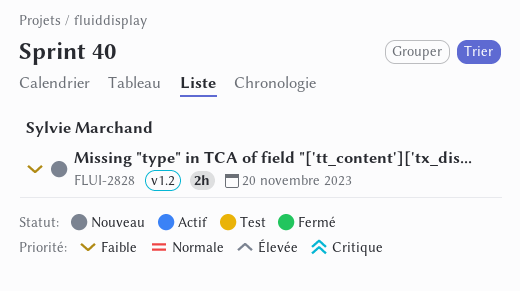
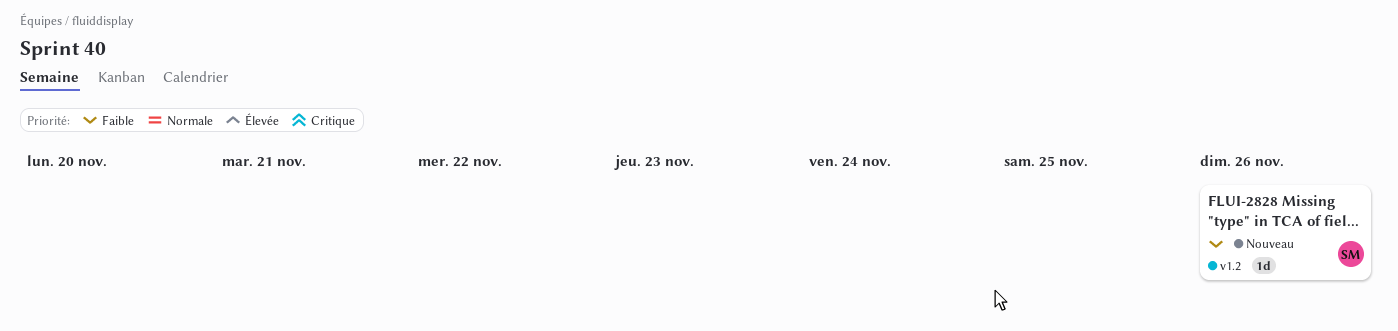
FLUI-2828, estimate: 2h -> 1d
FLUI-2828, due: Nov 20 -> Nov 26

